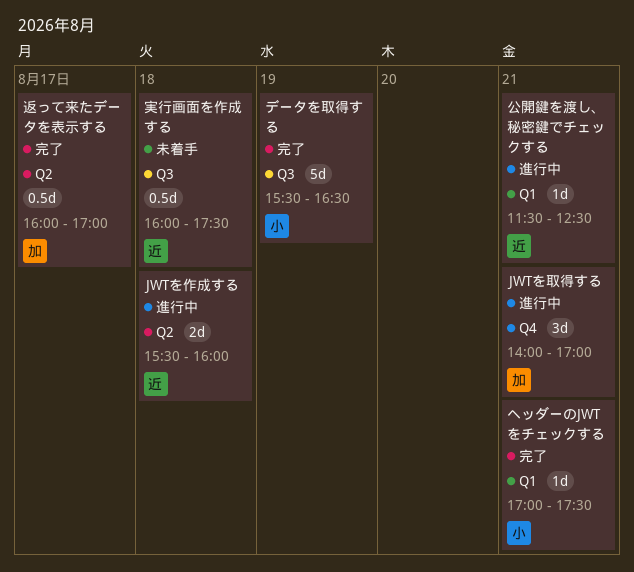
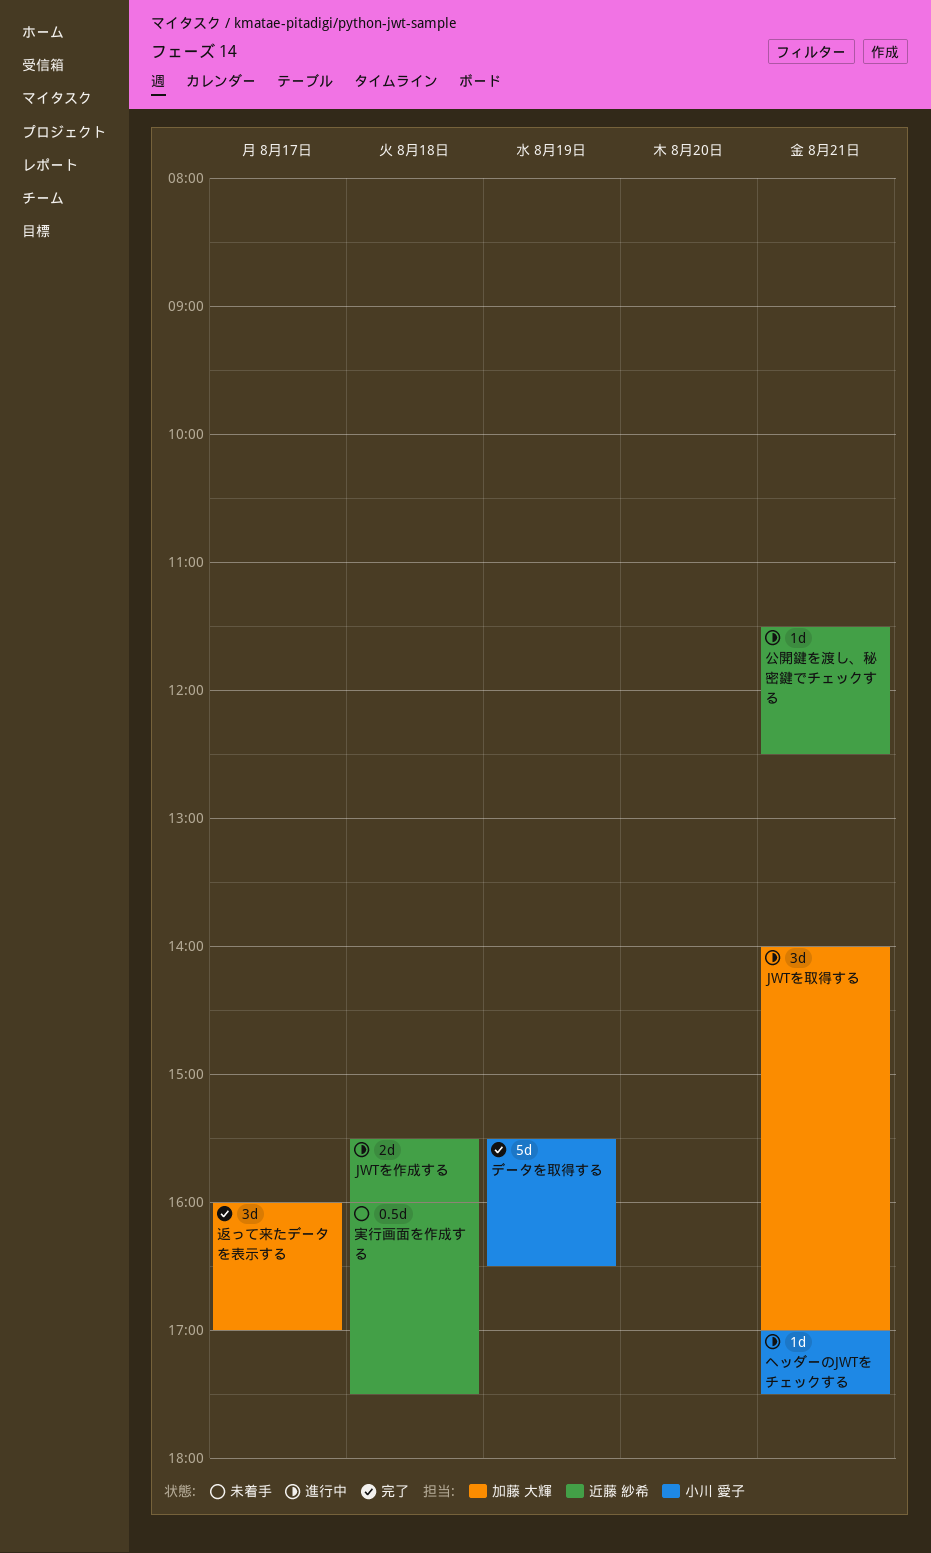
ヘッダーのJWTをチェックする, status: 完了 -> 進行中
返って来たデータを表示する, estimate: 0.5d -> 3d

